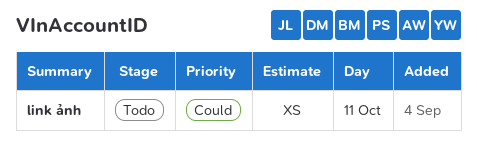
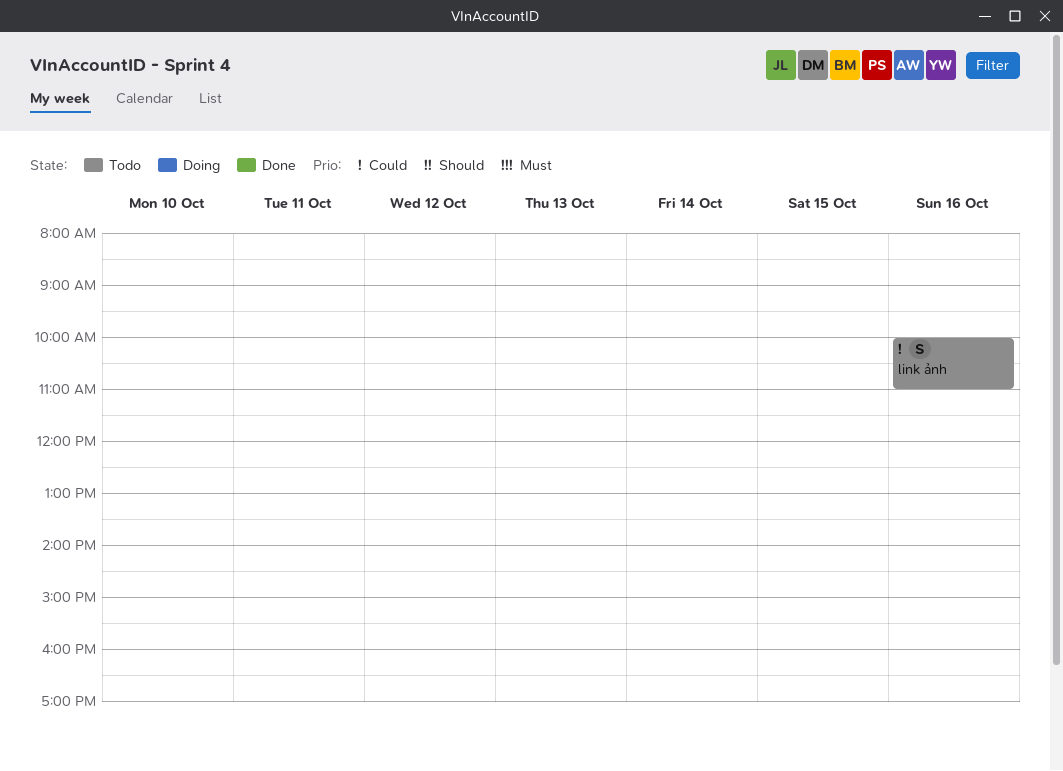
link ảnh, estimate: XS -> S
link ảnh, day: Oct 11 -> Oct 16

